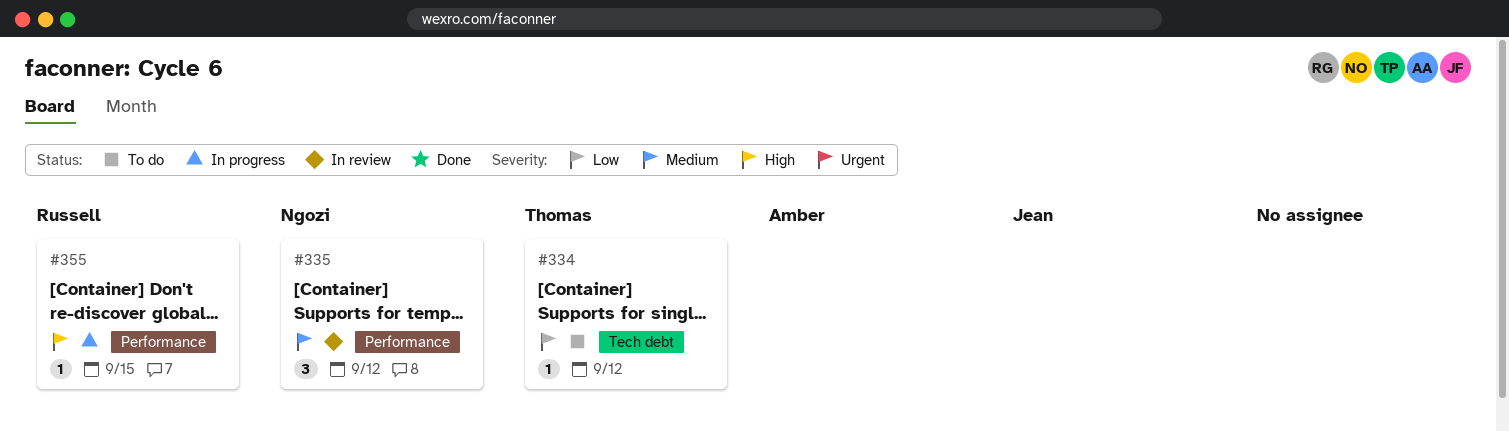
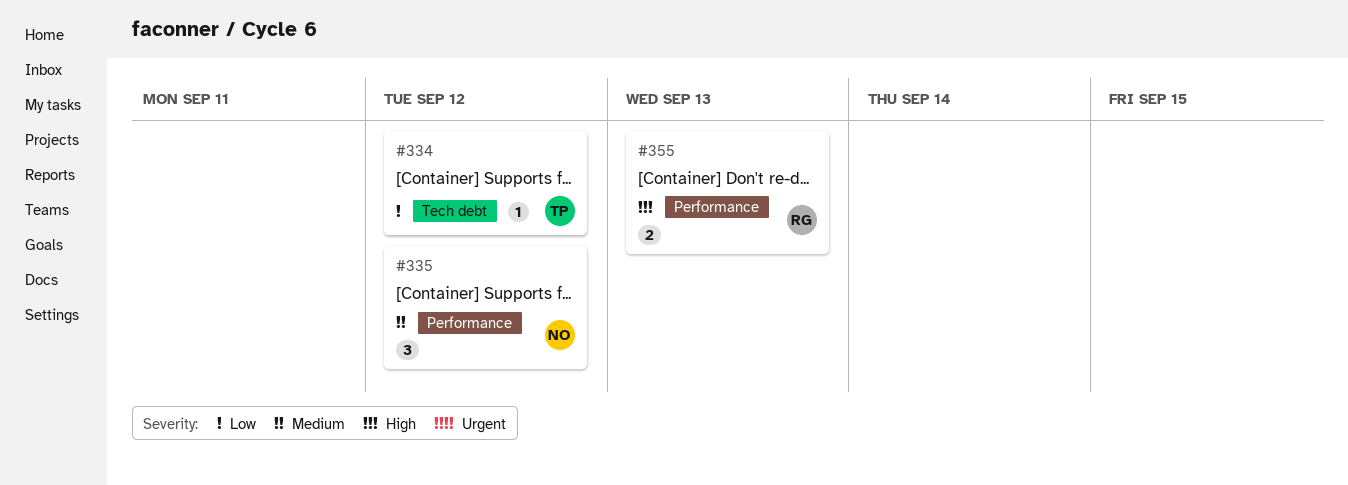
#355, estimate: 1 -> 2
#355, due: Sep 15 -> Sep 13

